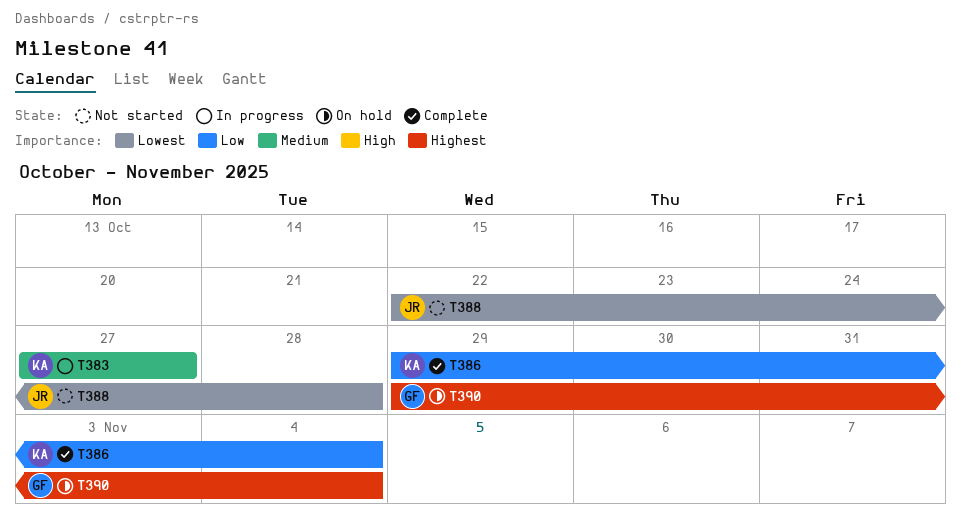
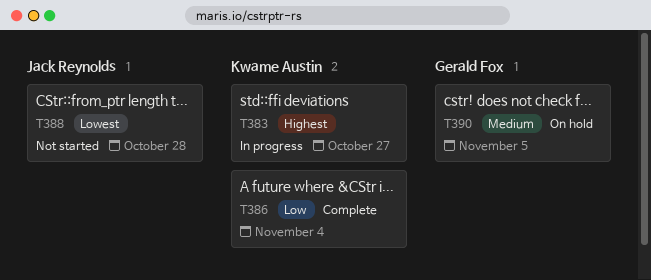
T383, priority: Medium -> Highest
T390, priority: Highest -> Medium
T390, due: Nov 4 -> Nov 5

